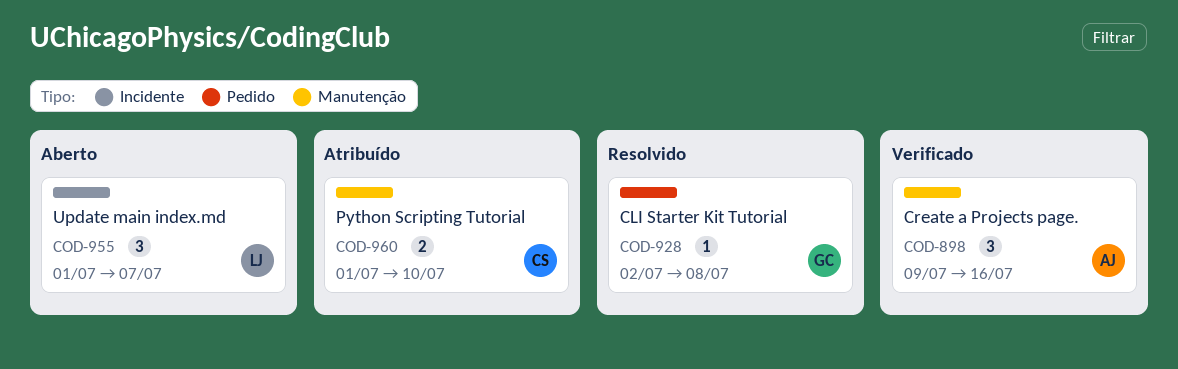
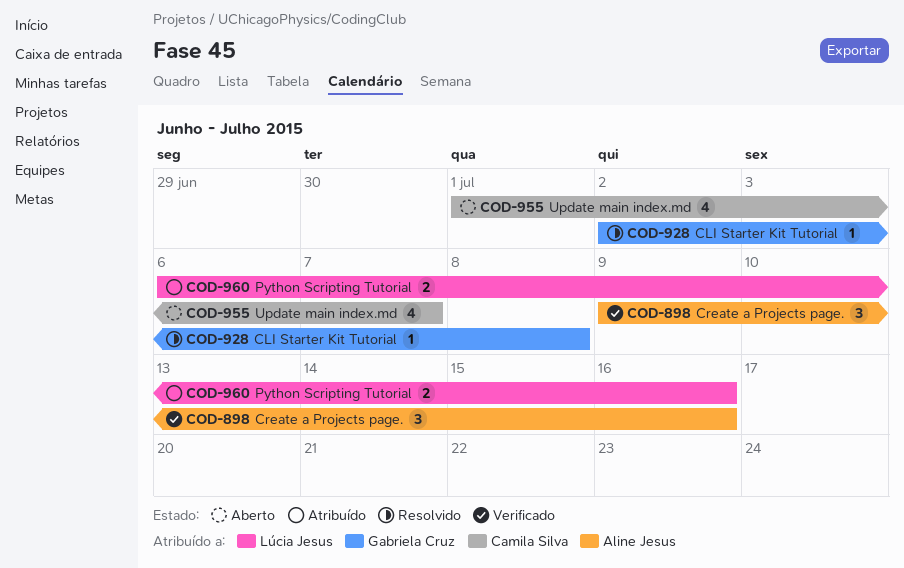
COD-955, owner: Lúcia Jesus -> Camila Silva
COD-955, estimate: 3 -> 4
COD-960, owner: Camila Silva -> Lúcia Jesus
COD-960, start: Jul 1 -> Jul 6
COD-960, due: Jul 10 -> Jul 16

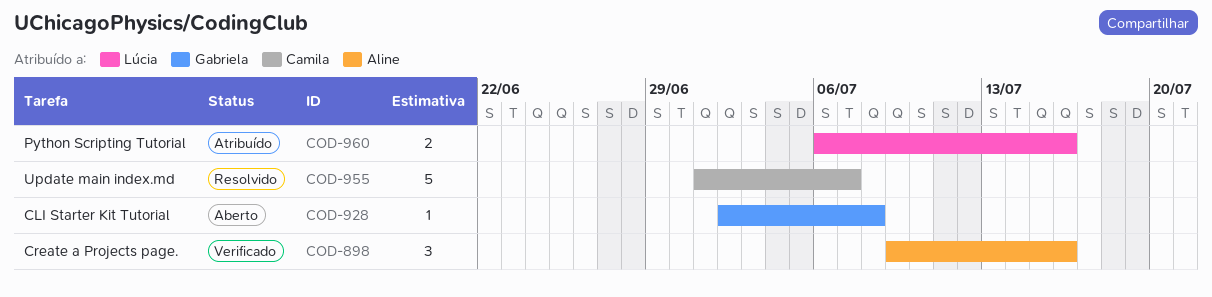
COD-928, status: Resolvido -> Aberto
COD-955, status: Aberto -> Resolvido
COD-955, estimate: 4 -> 5

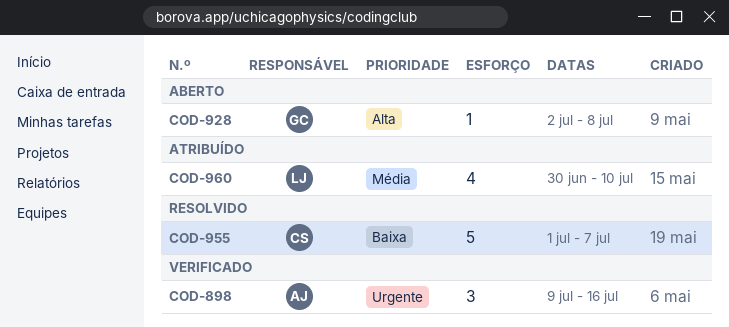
COD-960, estimate: 2 -> 4
COD-960, start: Jul 6 -> Jun 30
COD-960, due: Jul 16 -> Jul 10

